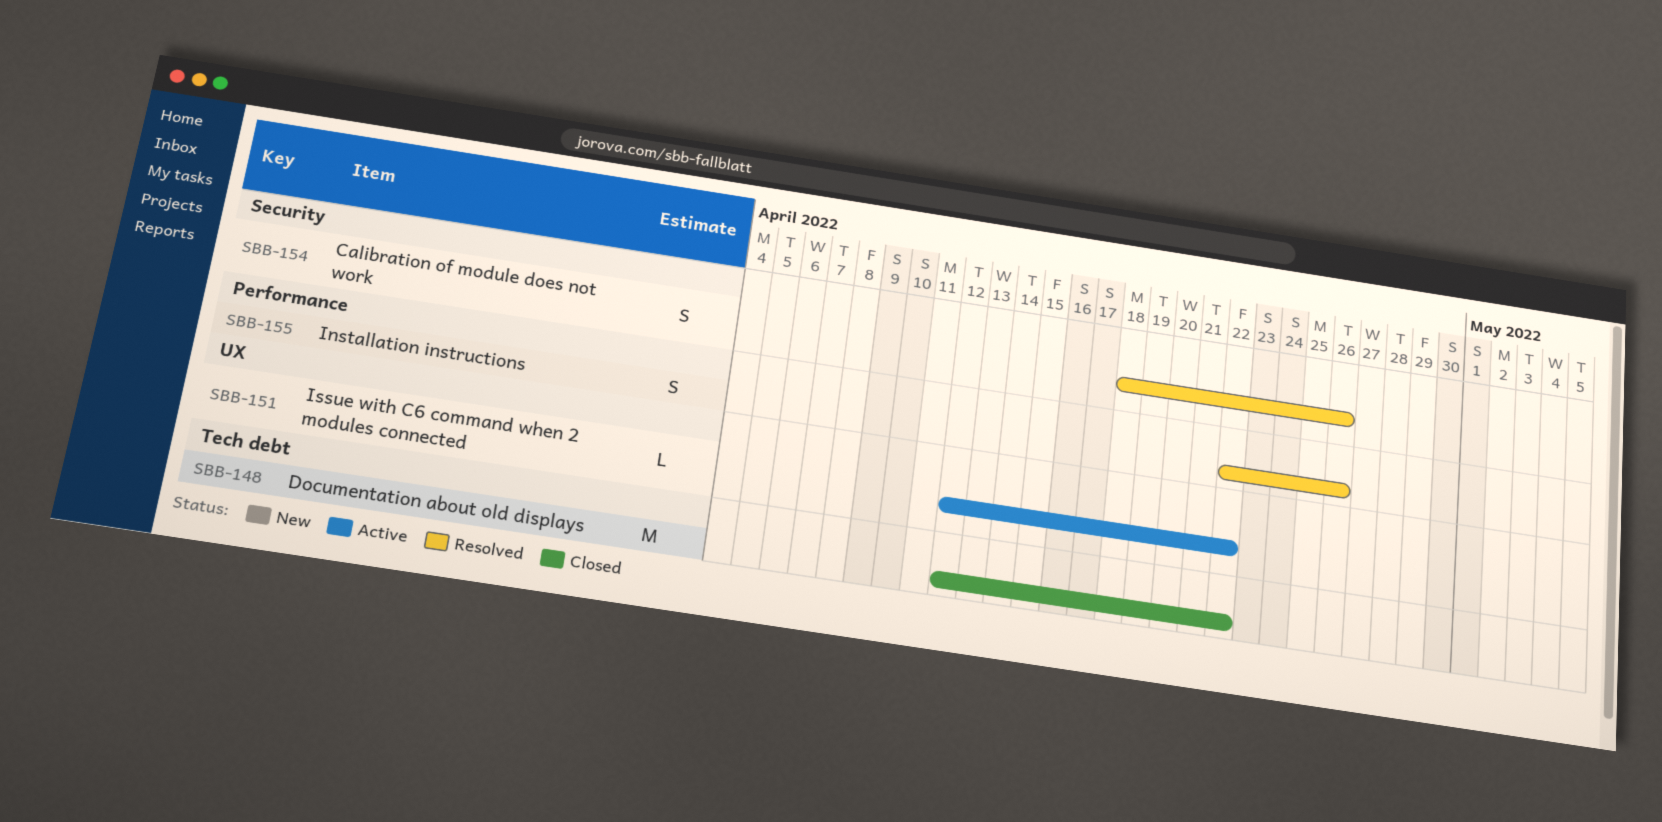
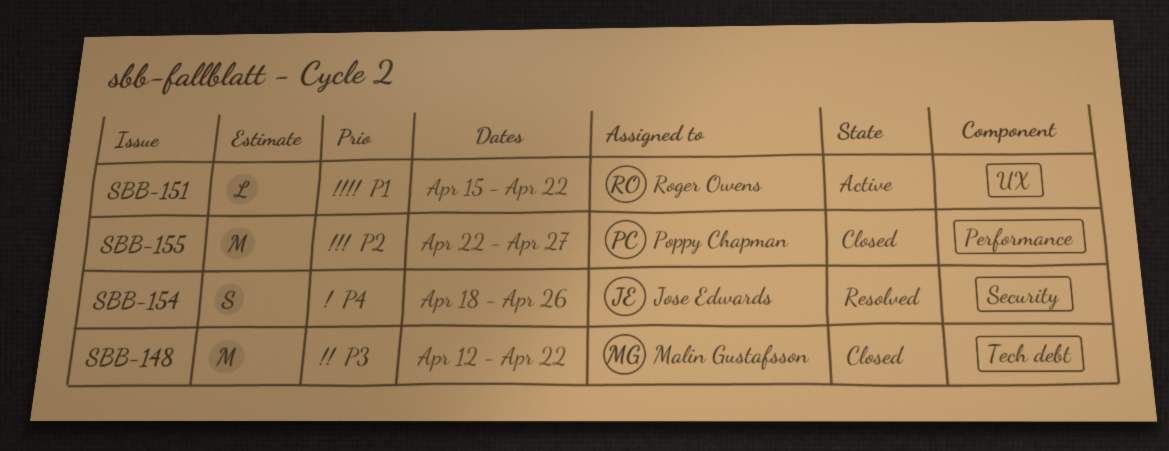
SBB-151, start: Apr 12 -> Apr 15
SBB-155, status: Resolved -> Closed
SBB-155, estimate: S -> M
SBB-155, due: Apr 26 -> Apr 27

